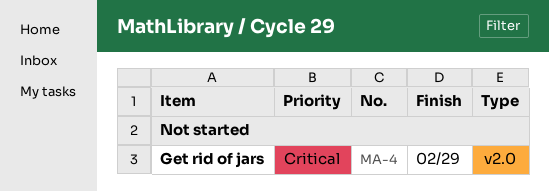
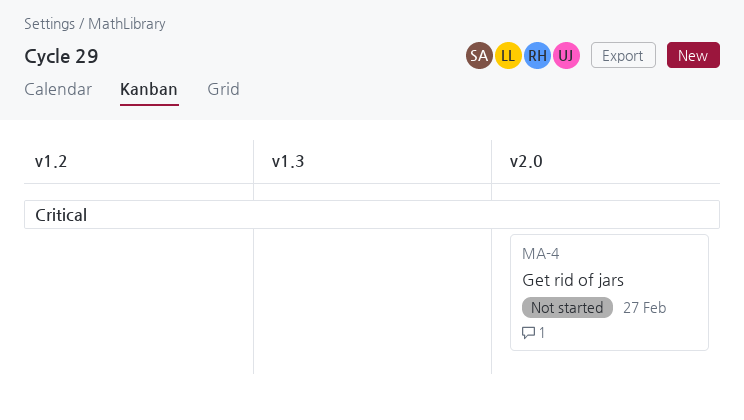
MA-4, due: Feb 29 -> Feb 27

